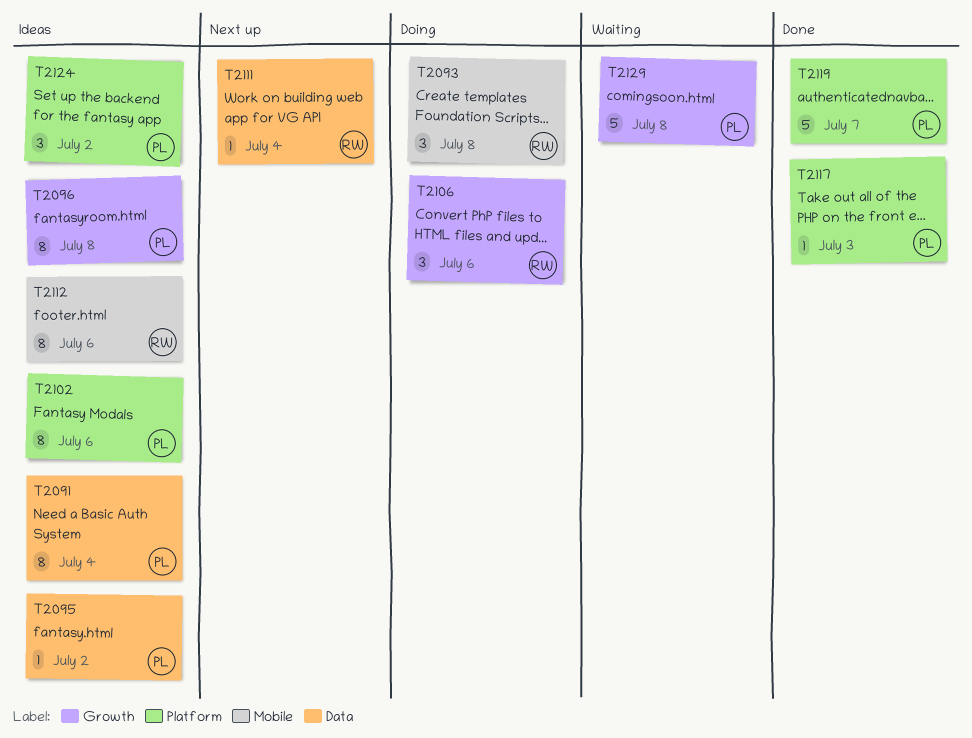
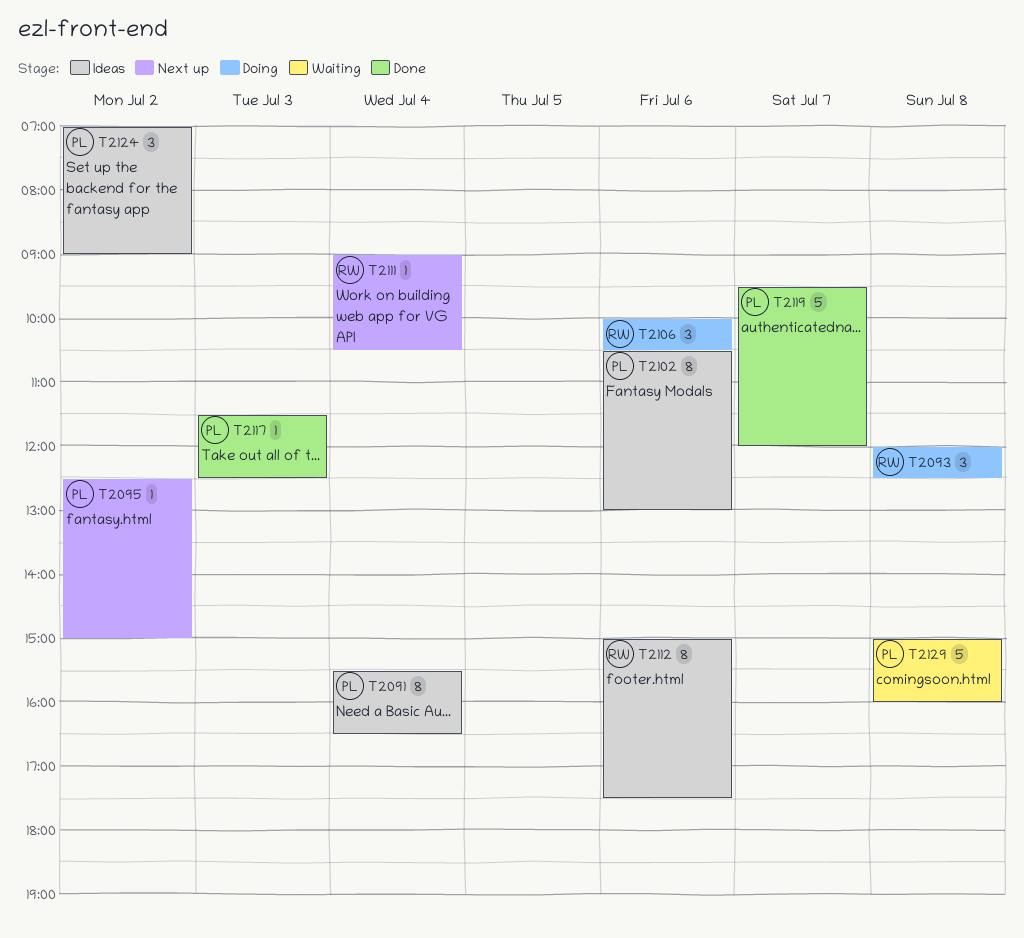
T2095, status: Ideas -> Next up
T2096: present -> none

